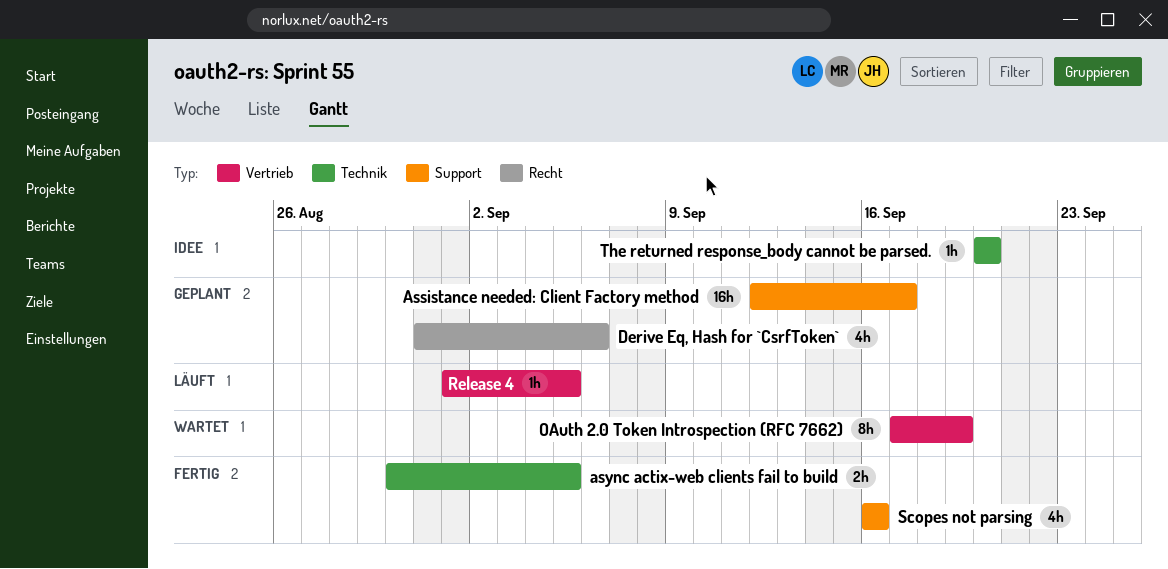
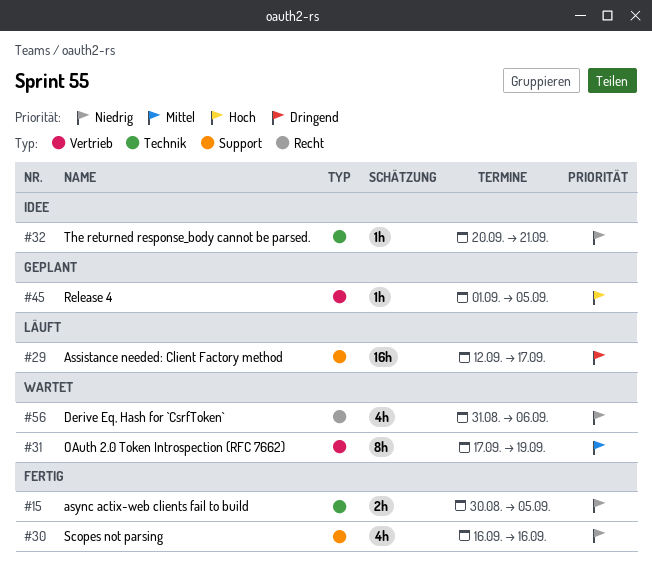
Assistance needed: Client Factory method, status: Geplant -> Läuft
Derive Eq, Hash for `CsrfToken`, status: Geplant -> Wartet
Release 4, status: Läuft -> Geplant
The returned response_body cannot be parsed., due: Sep 20 -> Sep 21

